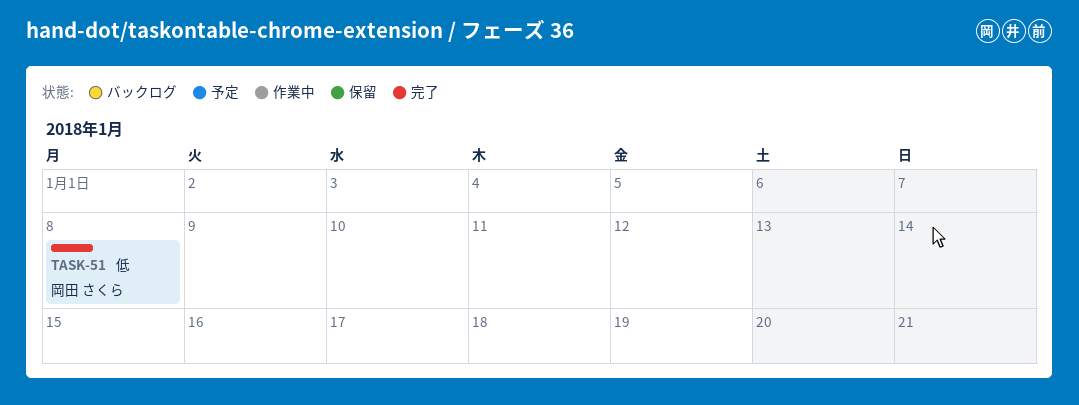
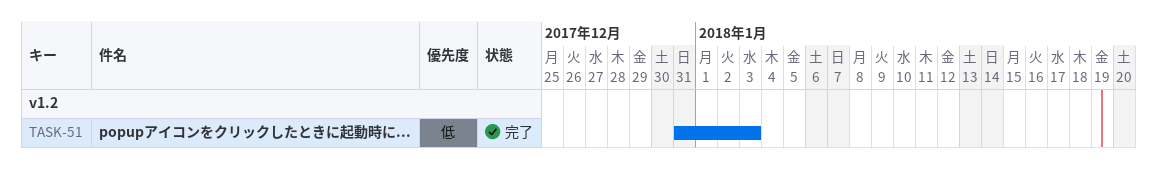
TASK-51, due: Jan 8 -> Jan 3

